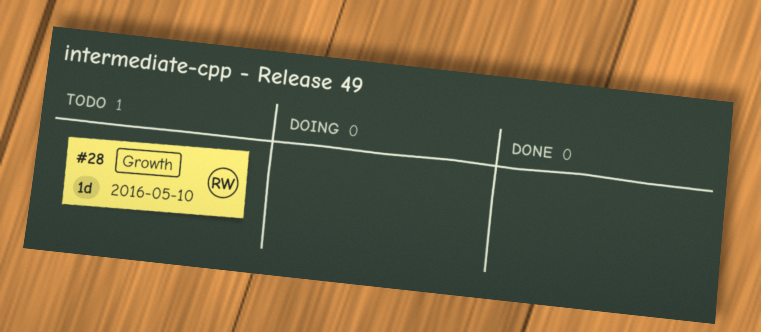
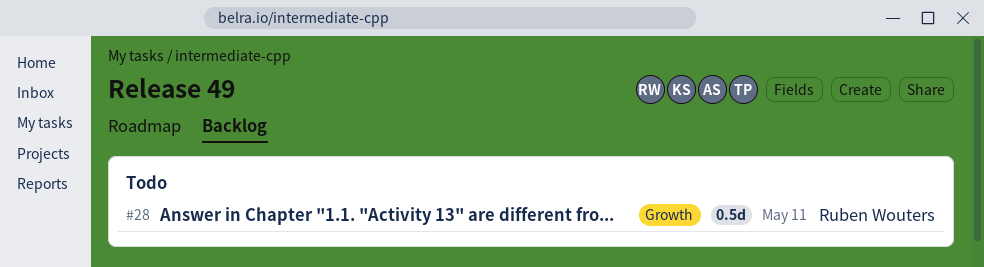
#28, estimate: 1d -> 0.5d
#28, due: May 10 -> May 11

